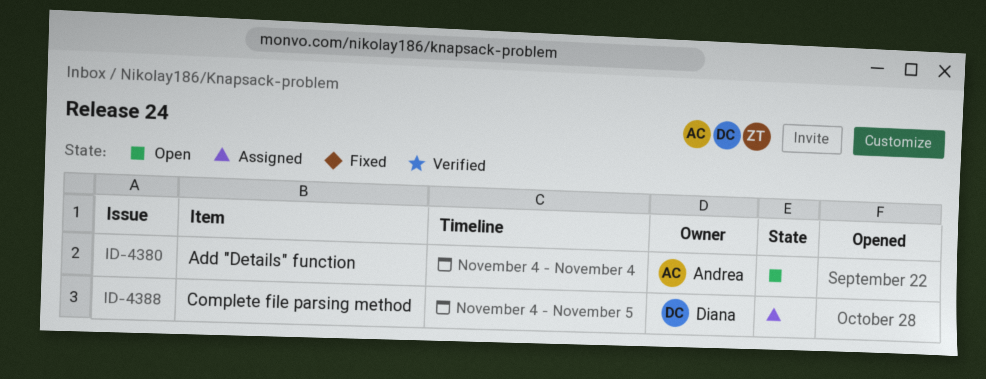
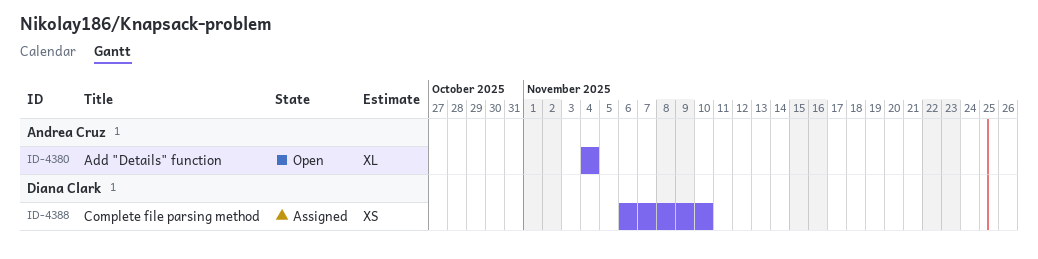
ID-4388, start: Nov 4 -> Nov 6
ID-4388, due: Nov 5 -> Nov 10

